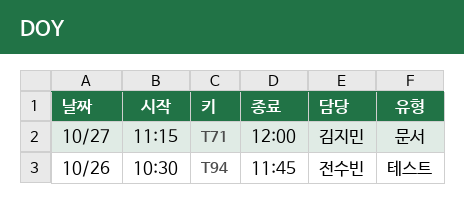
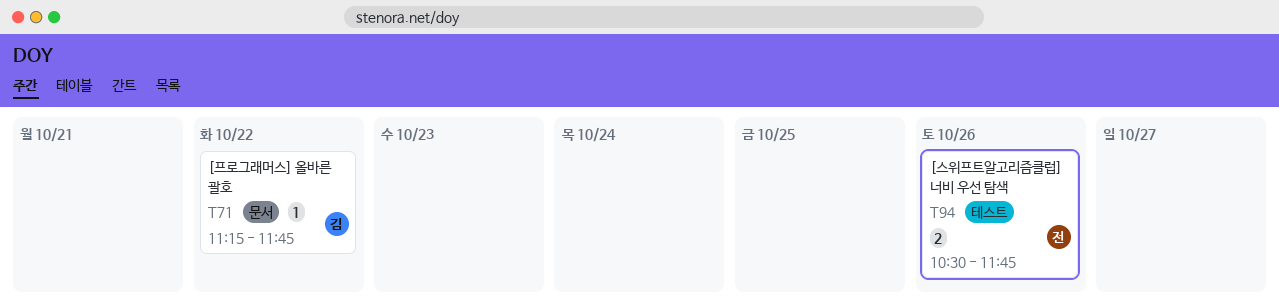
T71, day: Oct 27 -> Oct 22
T71, ends: 12:00 -> 11:45

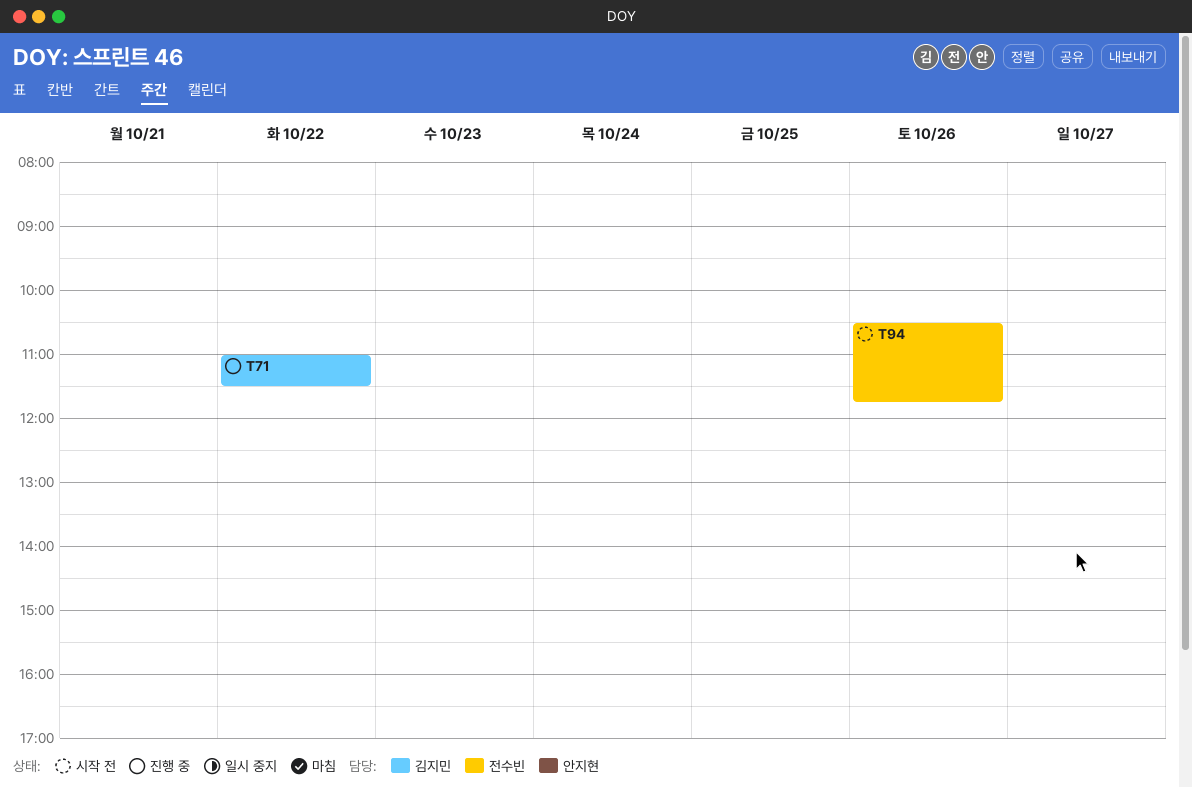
T71, begins: 11:15 -> 11:00
T71, ends: 11:45 -> 11:30

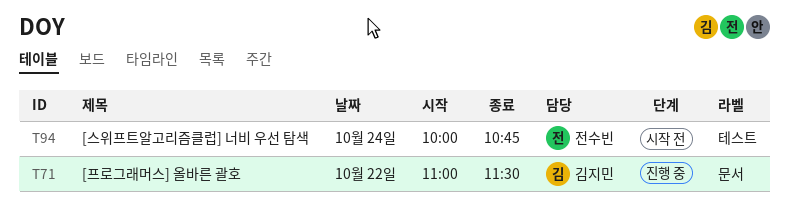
T94, day: Oct 26 -> Oct 24
T94, begins: 10:30 -> 10:00
T94, ends: 11:45 -> 10:45

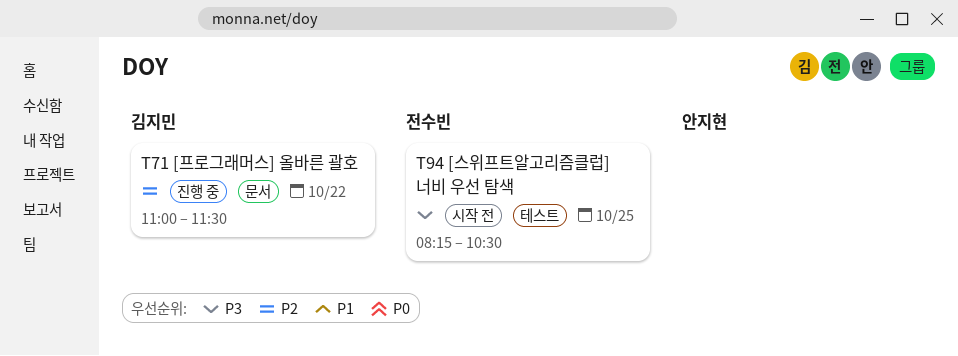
T94, day: Oct 24 -> Oct 25
T94, begins: 10:00 -> 08:15
T94, ends: 10:45 -> 10:30

